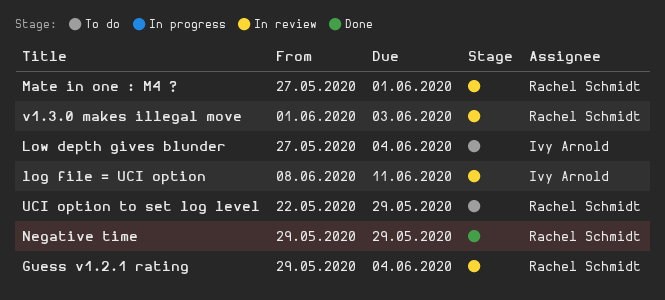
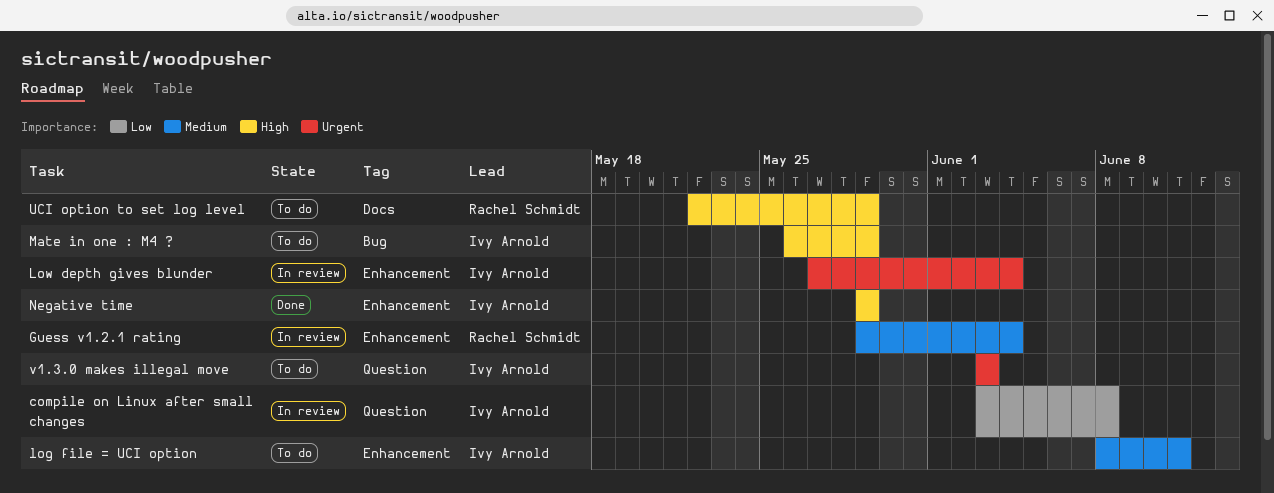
compile on Linux after small changes: none -> present
log file = UCI option, status: In review -> To do
Low depth gives blunder, status: To do -> In review
Mate in one : M4 ?, status: In review -> To do
Mate in one : M4 ?, owner: Rachel Schmidt -> Ivy Arnold
Mate in one : M4 ?, start: May 27 -> May 26
Mate in one : M4 ?, due: Jun 1 -> May 29
Negative time, owner: Rachel Schmidt -> Ivy Arnold
v1.3.0 makes illegal move, status: In review -> To do
v1.3.0 makes illegal move, owner: Rachel Schmidt -> Ivy Arnold
v1.3.0 makes illegal move, start: Jun 1 -> Jun 3

